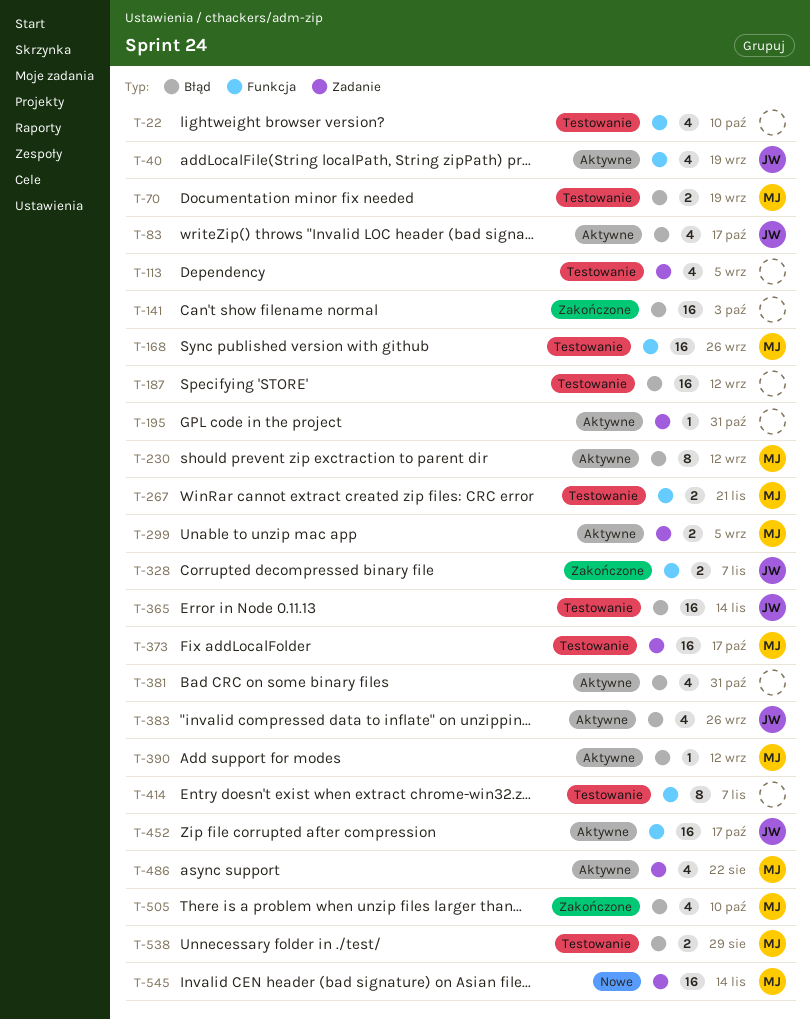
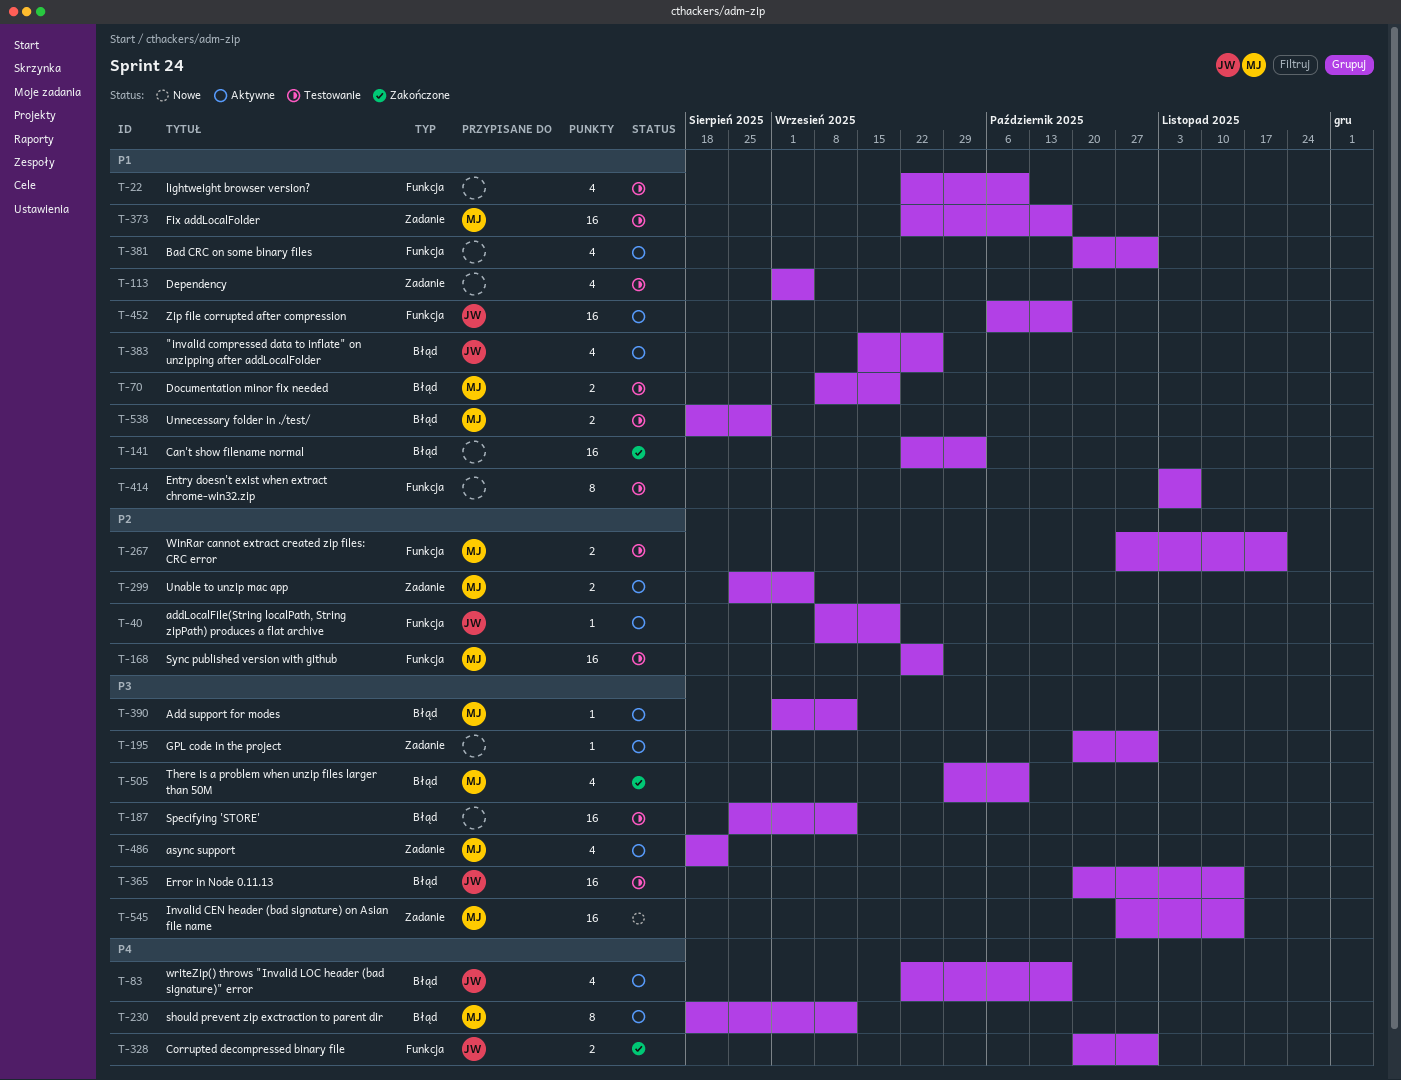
T-40, estimate: 4 -> 1
T-328, due: Nov 7 -> Oct 31
T-381, label: Błąd -> Funkcja

